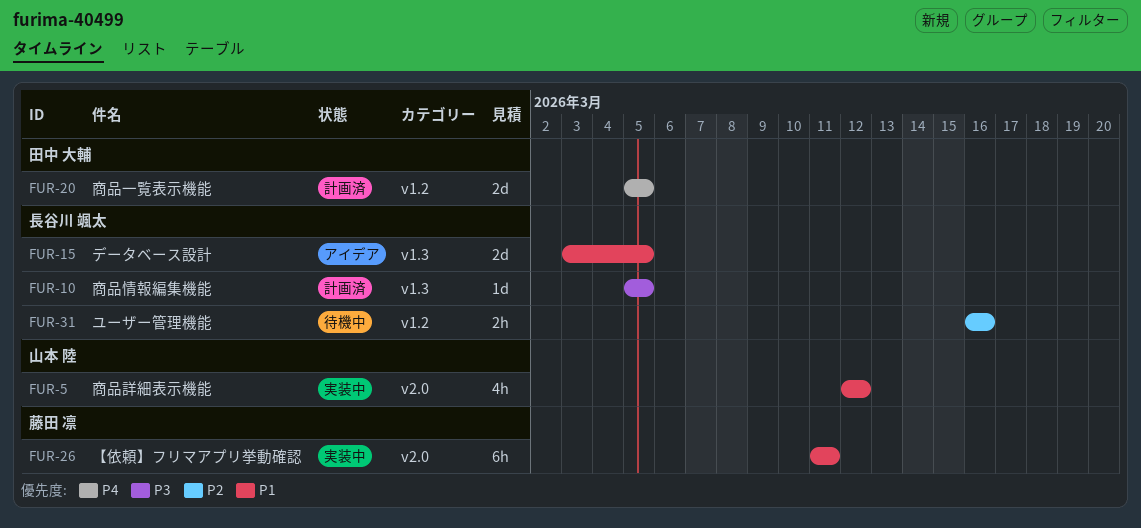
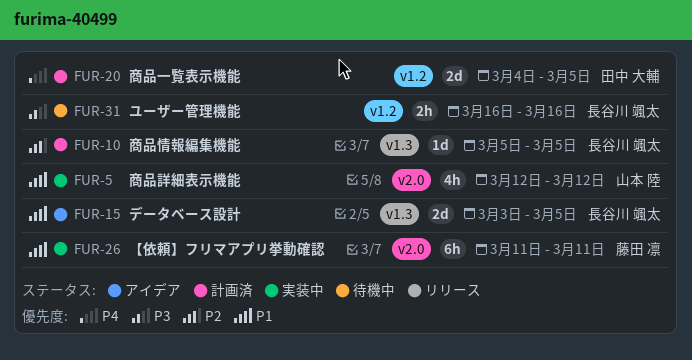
FUR-10, priority: P3 -> P2
FUR-20, start: Mar 5 -> Mar 4
FUR-31, priority: P2 -> P3

